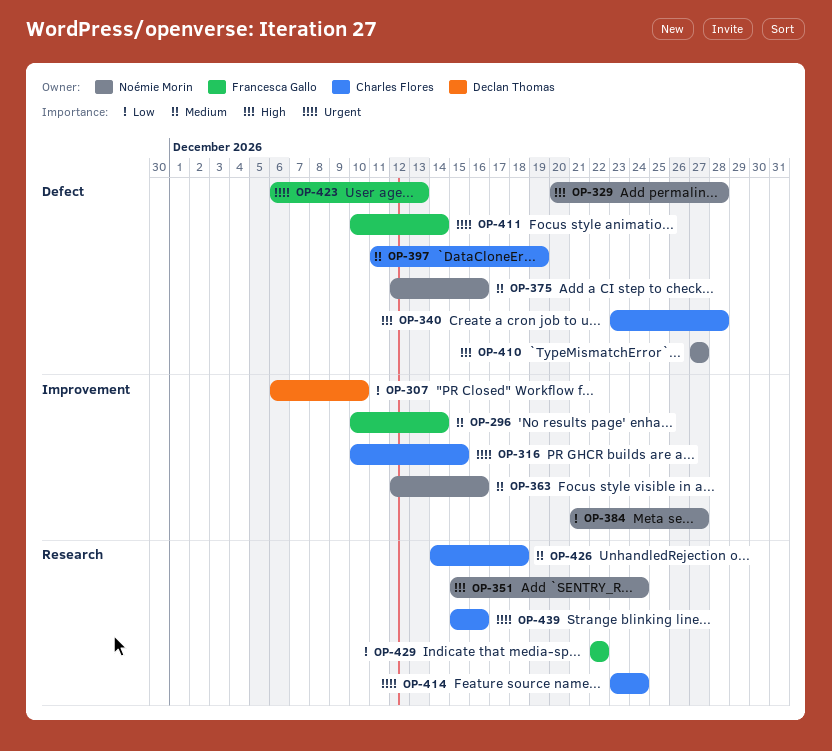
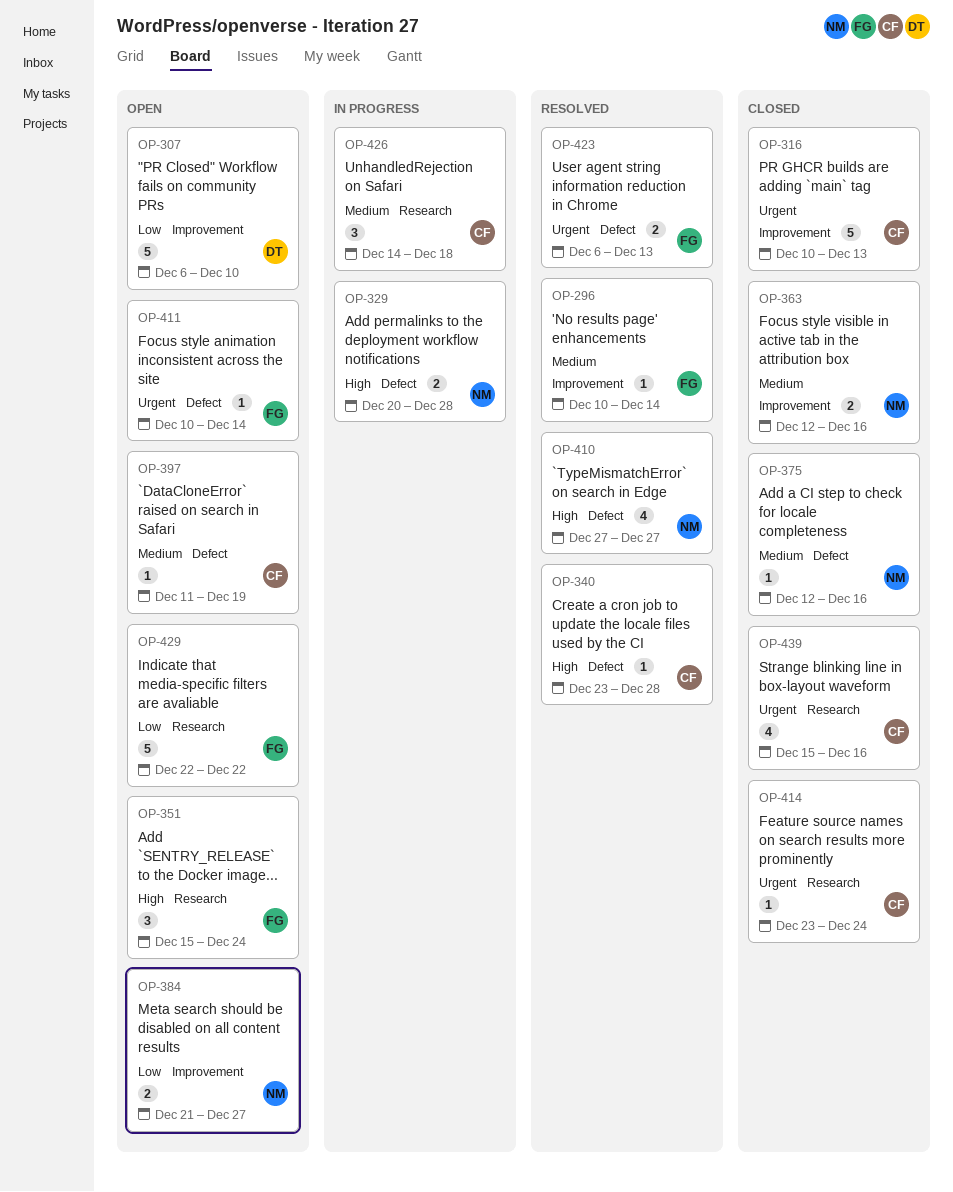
OP-316, due: Dec 15 -> Dec 13
OP-351, owner: Noémie Morin -> Francesca Gallo

